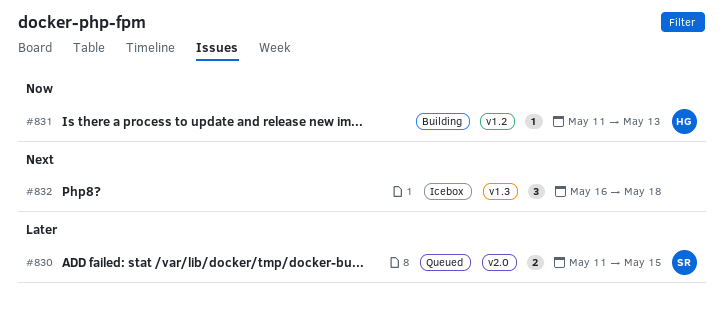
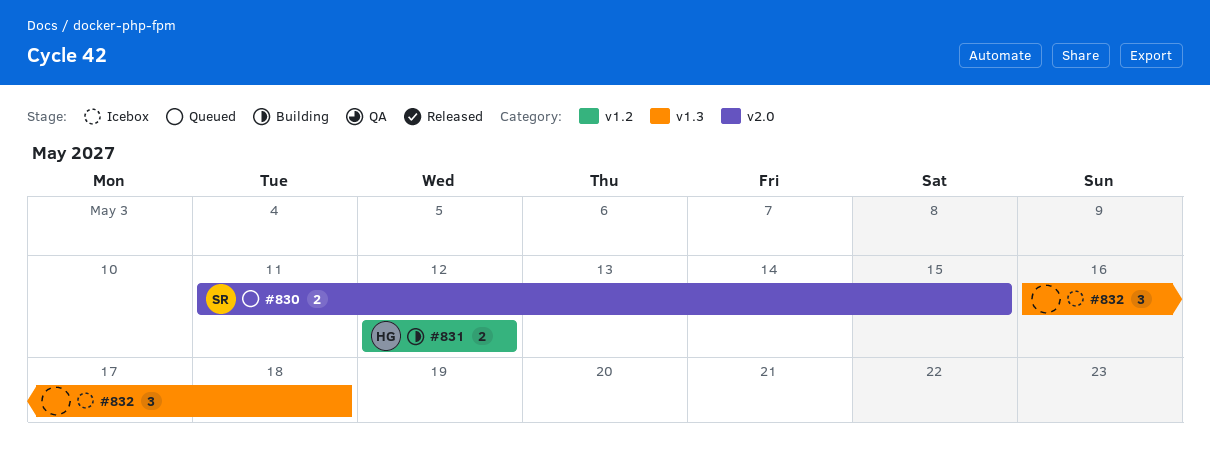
#831, estimate: 1 -> 2
#831, start: May 11 -> May 12
#831, due: May 13 -> May 12

